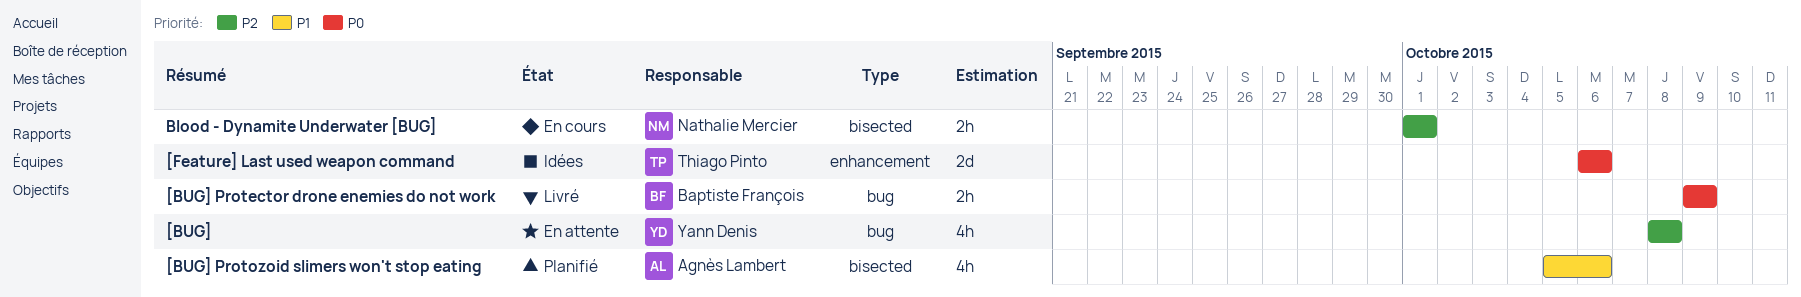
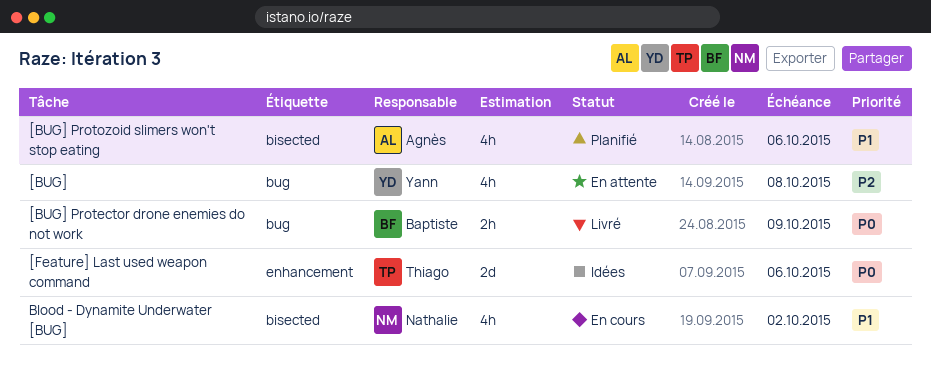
Blood - Dynamite Underwater [BUG], priority: P2 -> P1
Blood - Dynamite Underwater [BUG], estimate: 2h -> 4h
Blood - Dynamite Underwater [BUG], due: Oct 1 -> Oct 2

